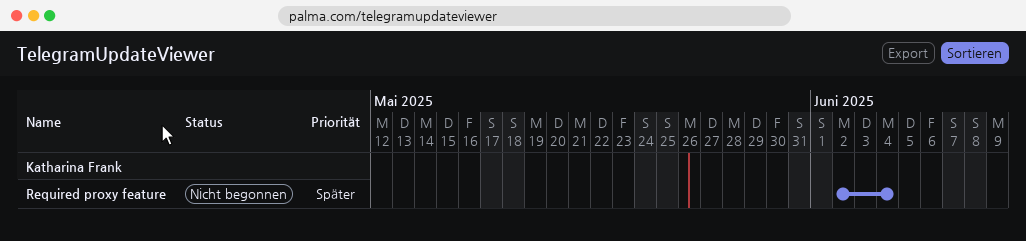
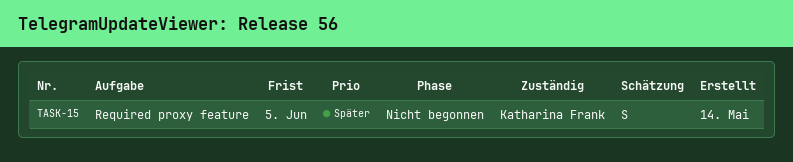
Required proxy feature, due: Jun 4 -> Jun 5

